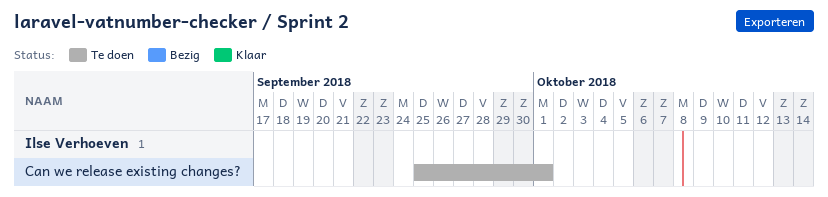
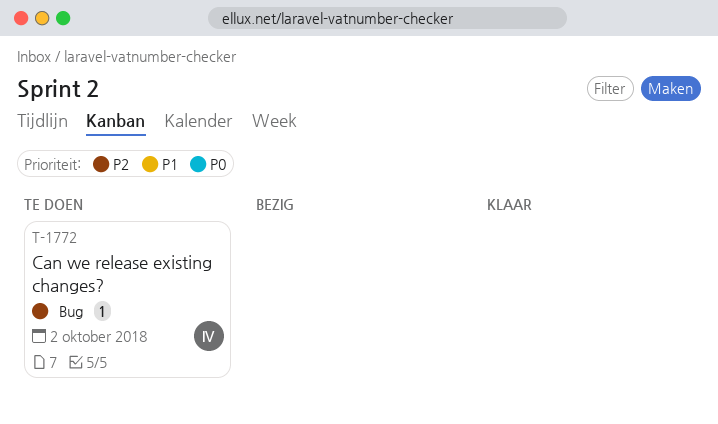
Can we release existing changes?, due: Oct 1 -> Oct 2

